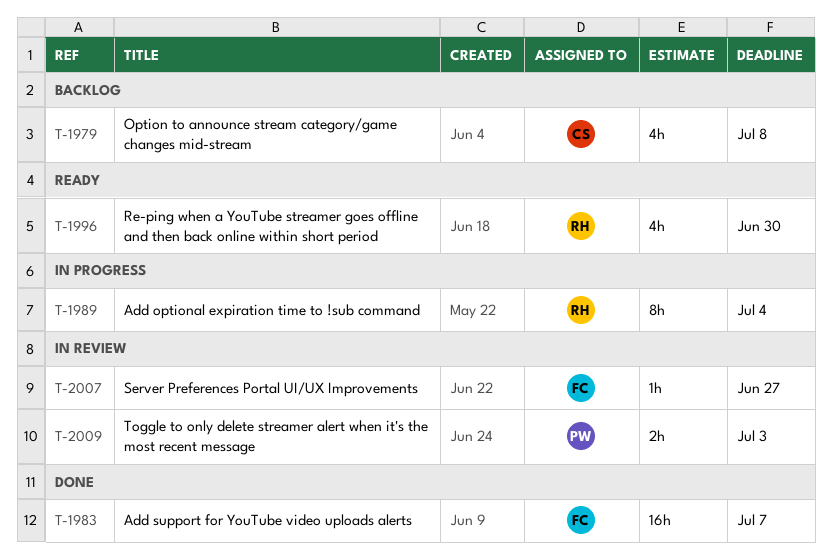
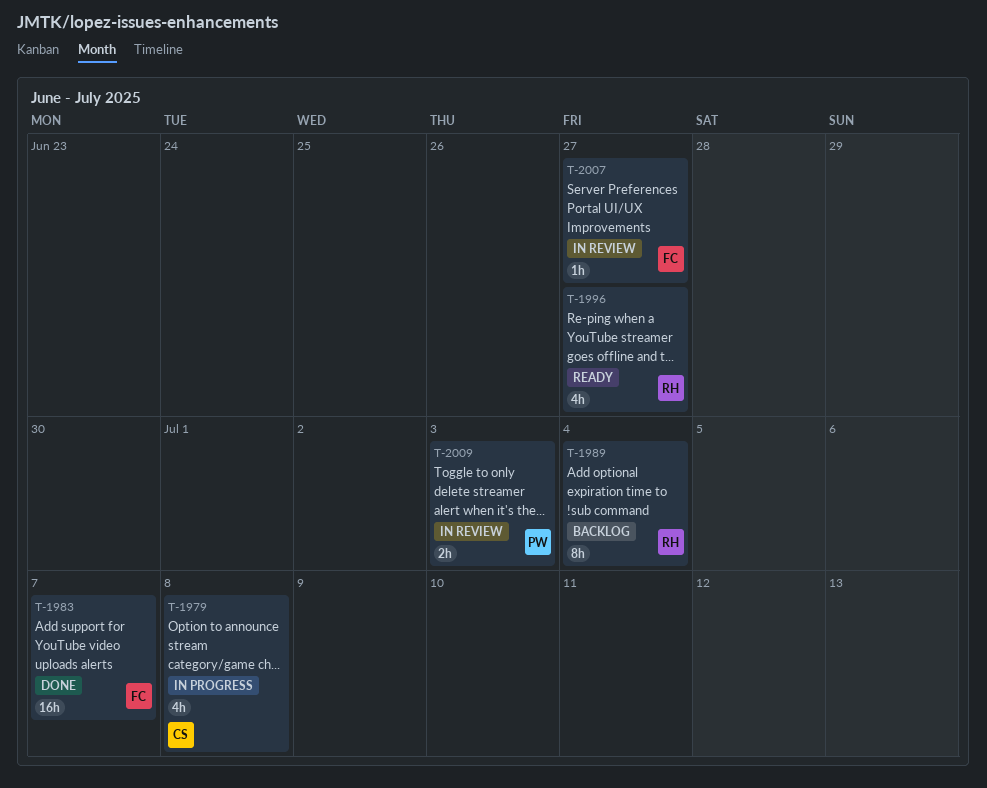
T-1979, status: Backlog -> In progress
T-1989, status: In progress -> Backlog
T-1996, due: Jun 30 -> Jun 27

